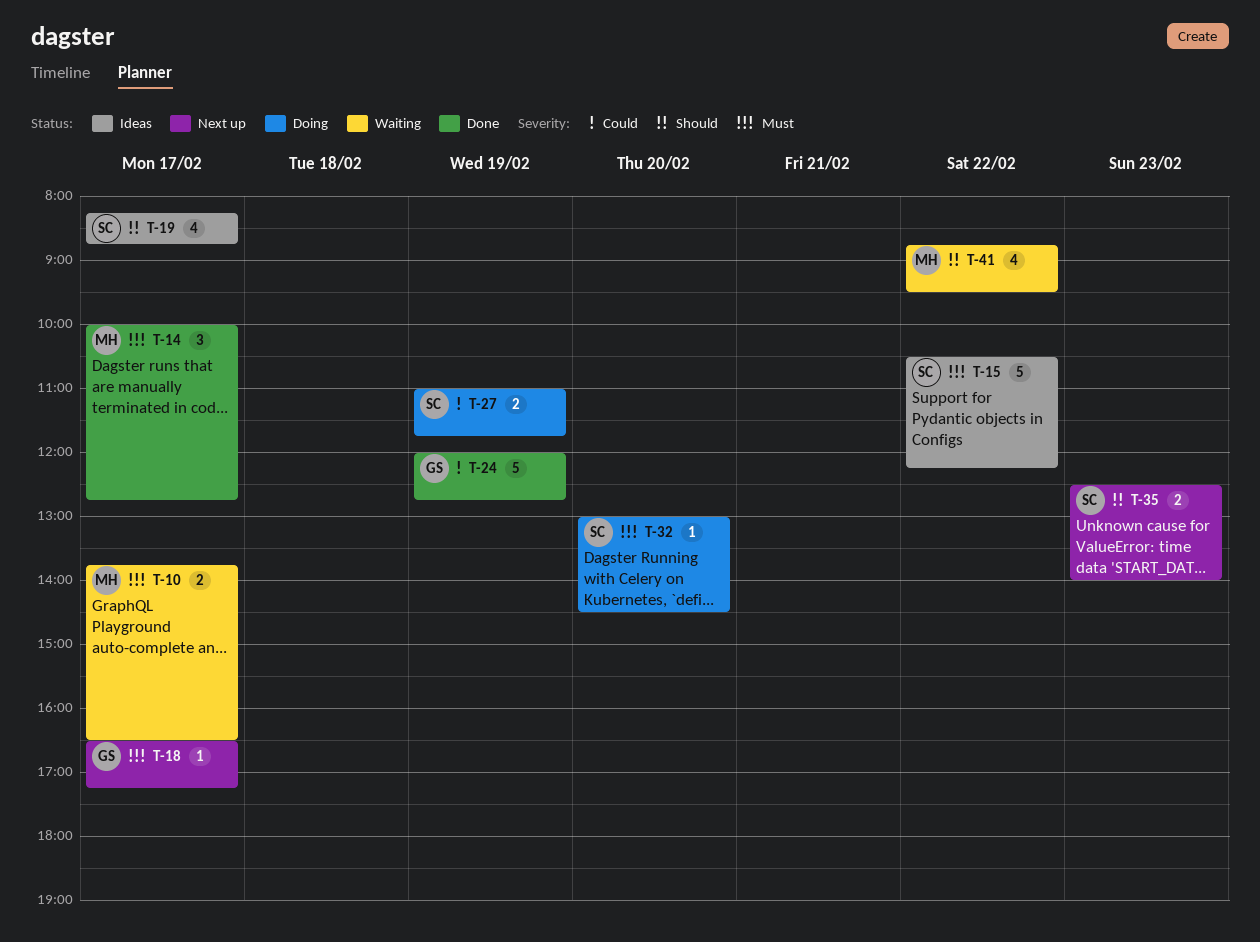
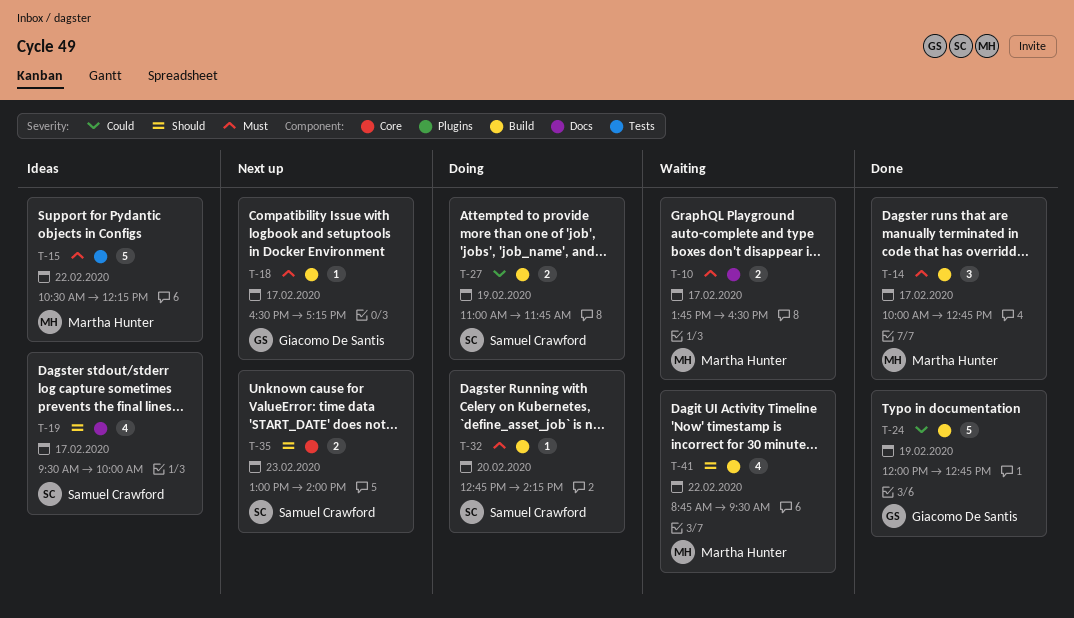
T-15, owner: Samuel Crawford -> Martha Hunter
T-19, begins: 08:15 -> 09:30
T-19, ends: 08:45 -> 10:00
T-32, begins: 13:00 -> 12:45
T-32, ends: 14:30 -> 14:15
T-35, begins: 12:30 -> 13:00

